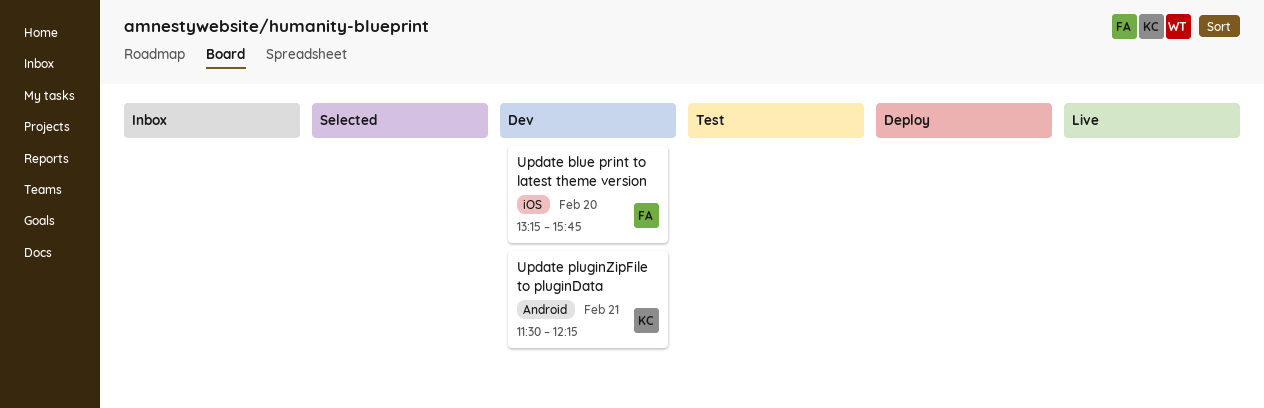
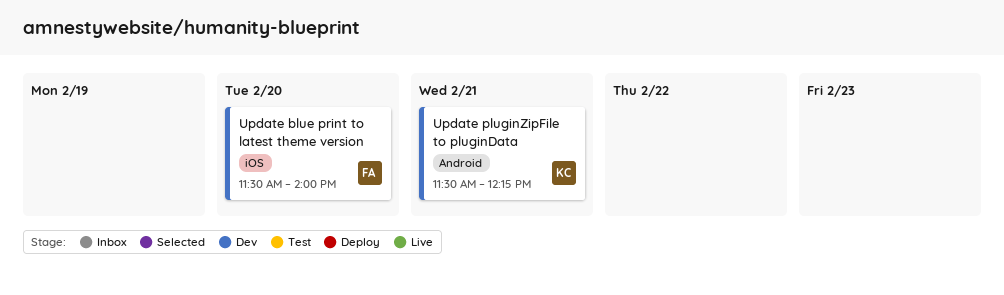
Update blue print to latest theme version, begins: 13:15 -> 11:30
Update blue print to latest theme version, ends: 15:45 -> 14:00

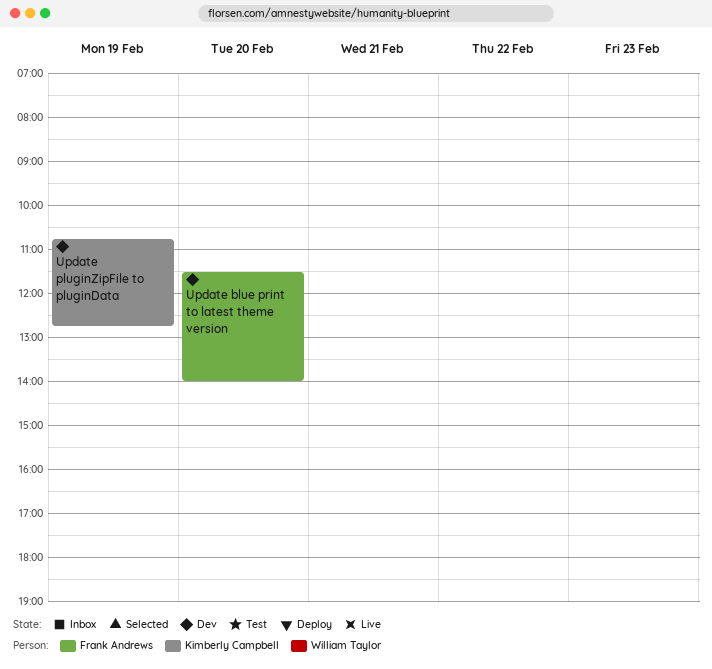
Update pluginZipFile to pluginData, day: Feb 21 -> Feb 19
Update pluginZipFile to pluginData, begins: 11:30 -> 10:45
Update pluginZipFile to pluginData, ends: 12:15 -> 12:45

